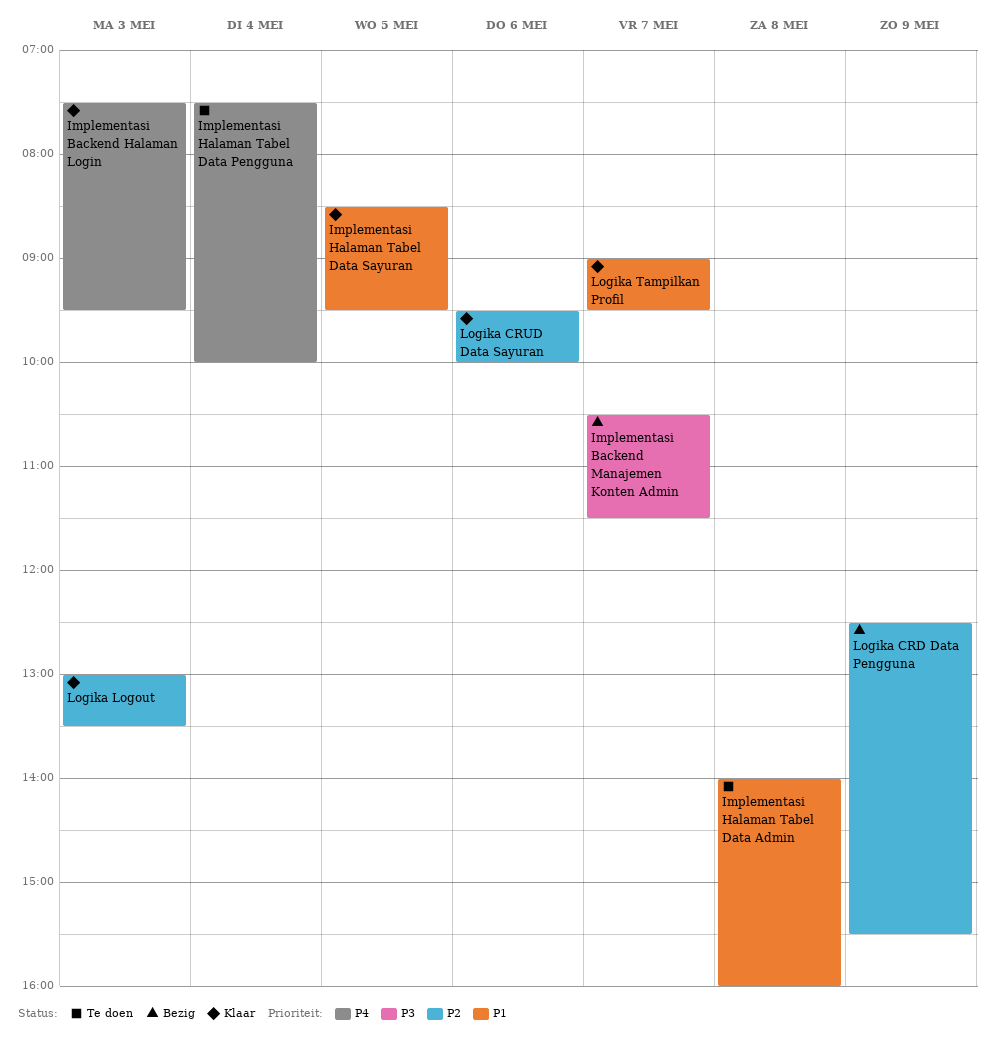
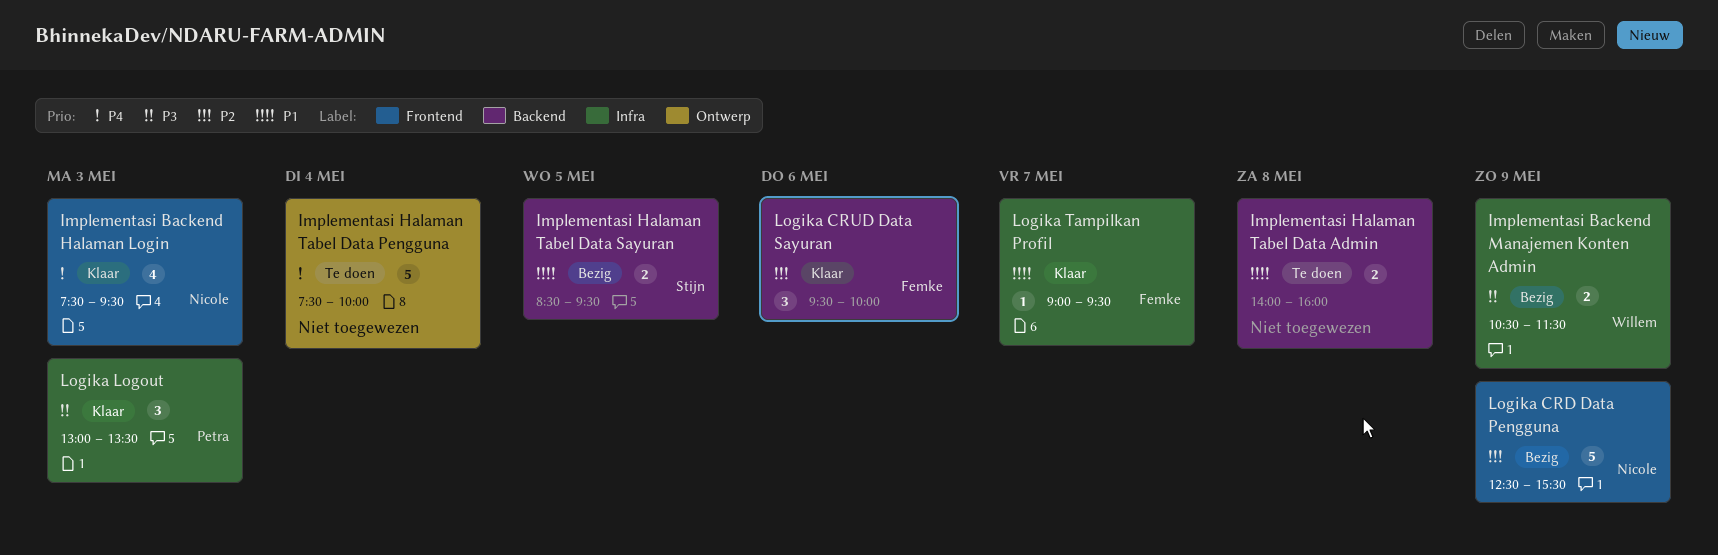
Implementasi Backend Manajemen Konten Admin, day: May 7 -> May 9
Implementasi Halaman Tabel Data Sayuran, status: Klaar -> Bezig
Logika Logout, priority: P2 -> P3

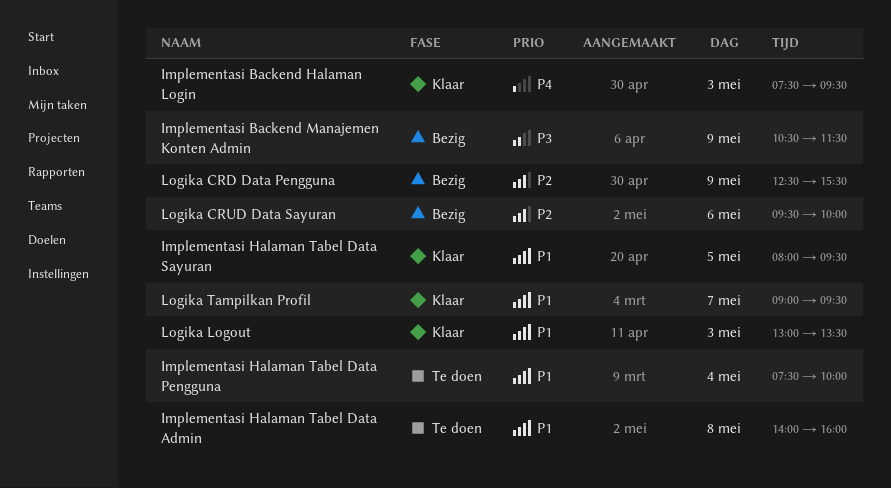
Implementasi Halaman Tabel Data Pengguna, priority: P4 -> P1
Implementasi Halaman Tabel Data Sayuran, status: Bezig -> Klaar
Implementasi Halaman Tabel Data Sayuran, begins: 08:30 -> 08:00
Logika CRUD Data Sayuran, status: Klaar -> Bezig
Logika Logout, priority: P3 -> P1

